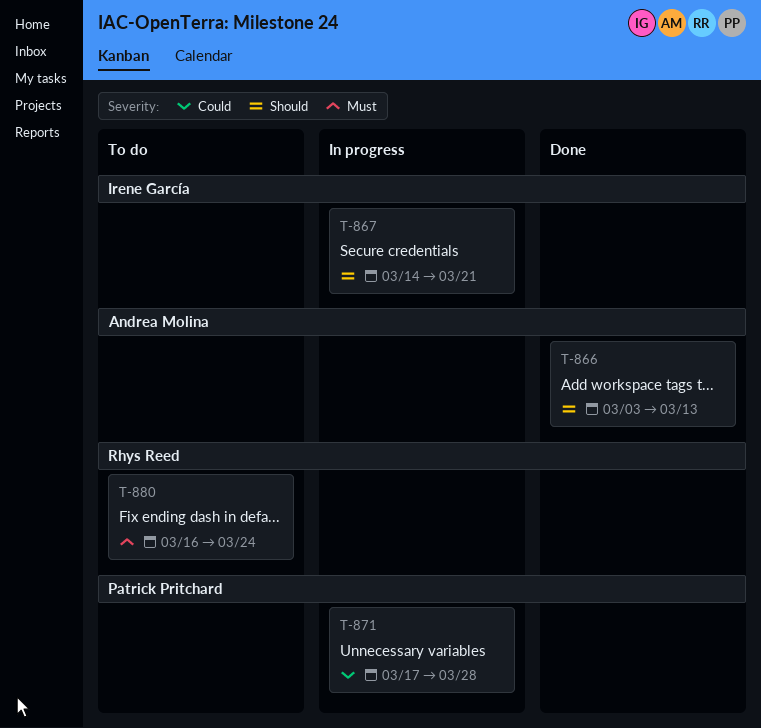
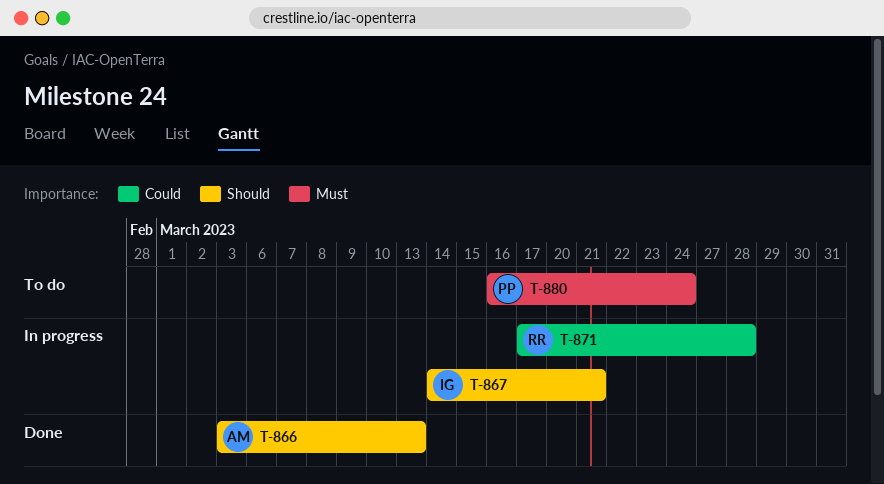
T-871, owner: Patrick Pritchard -> Rhys Reed
T-880, owner: Rhys Reed -> Patrick Pritchard

